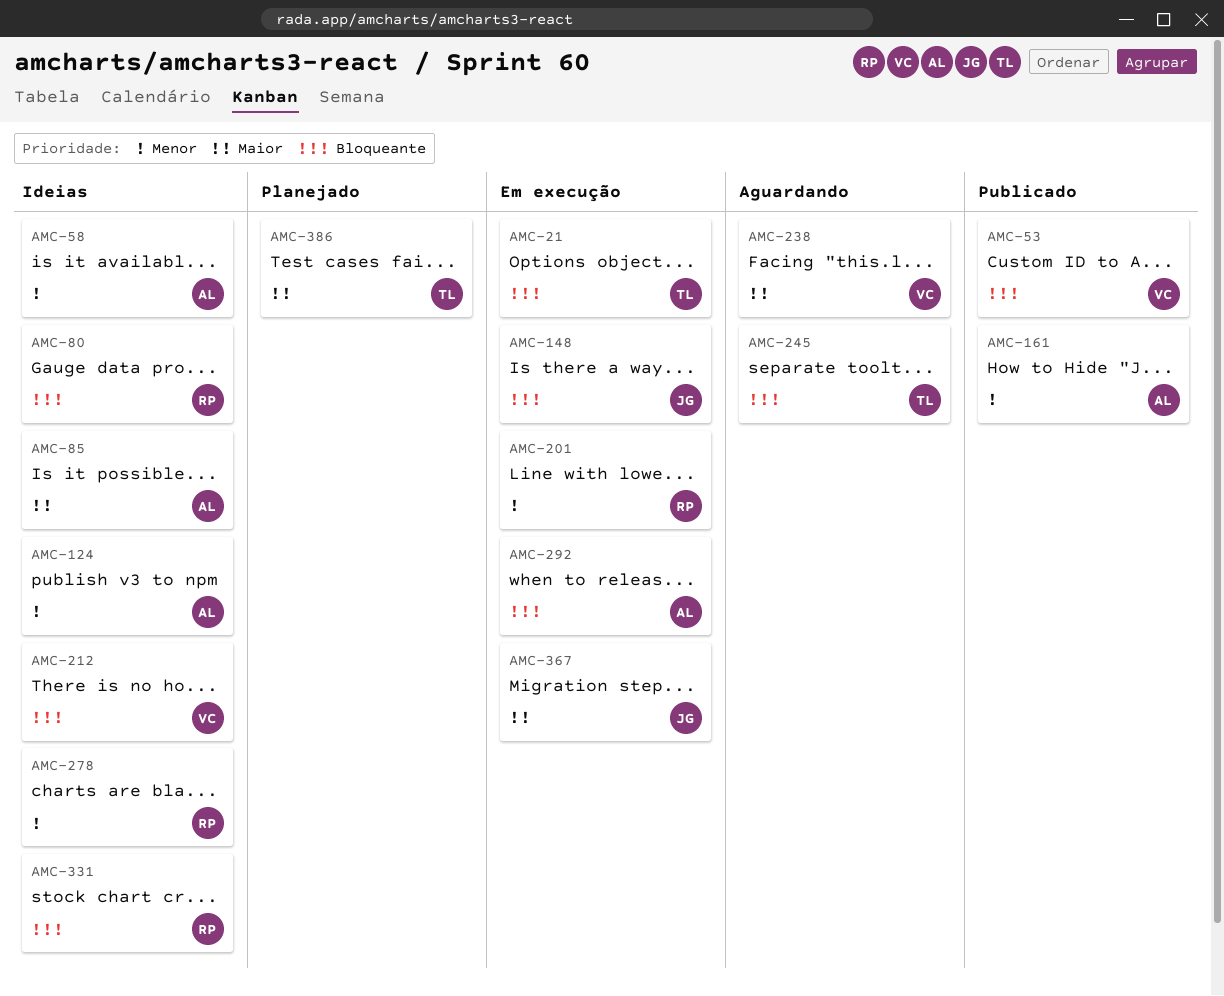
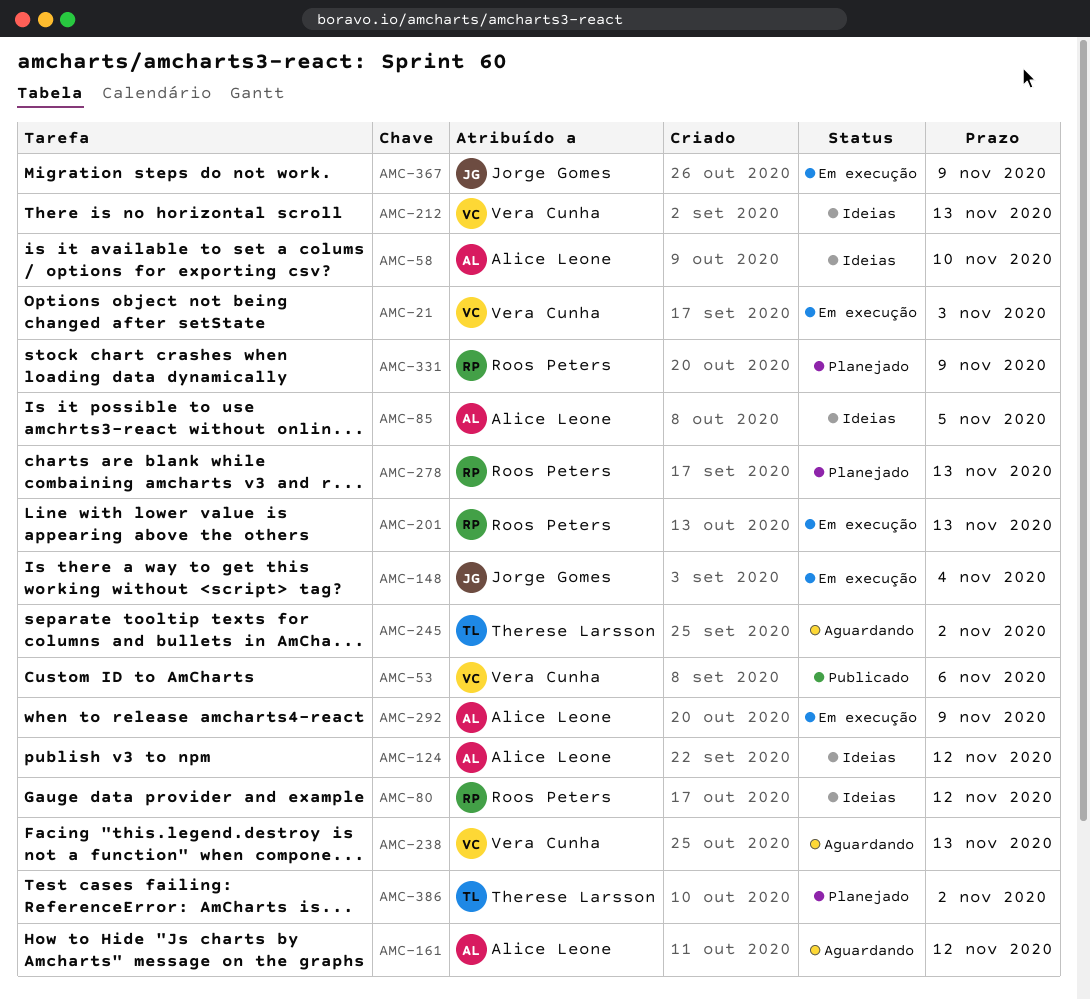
AMC-21, owner: Therese Larsson -> Vera Cunha
AMC-161, status: Publicado -> Aguardando
AMC-278, status: Ideias -> Planejado
AMC-331, status: Ideias -> Planejado

